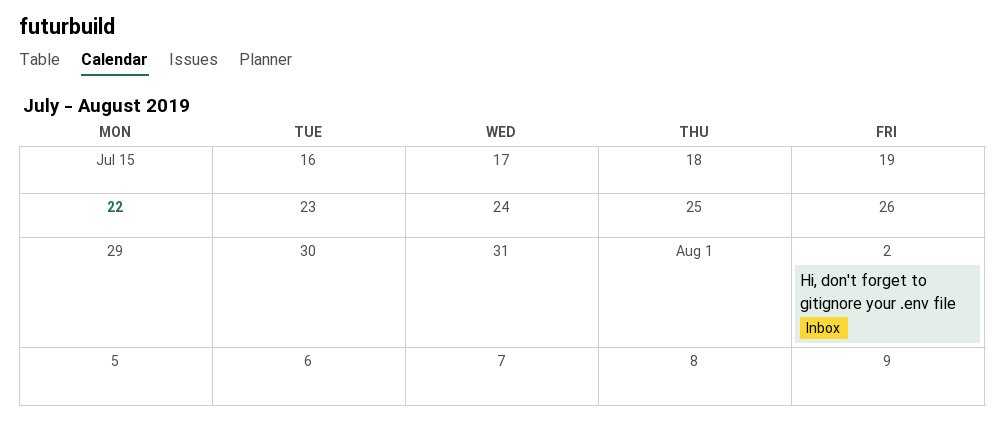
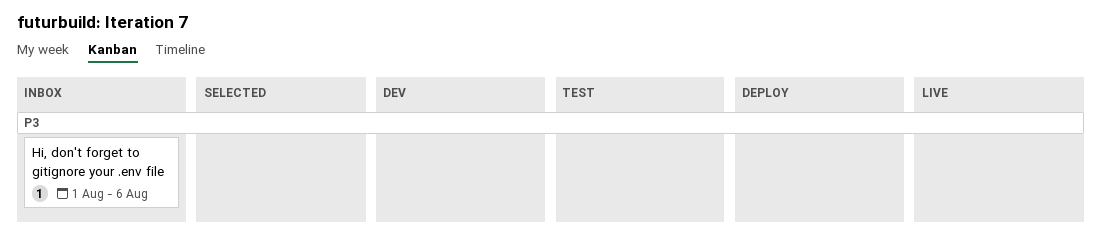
Hi, don't forget to gitignore your .env file, due: Aug 2 -> Aug 6

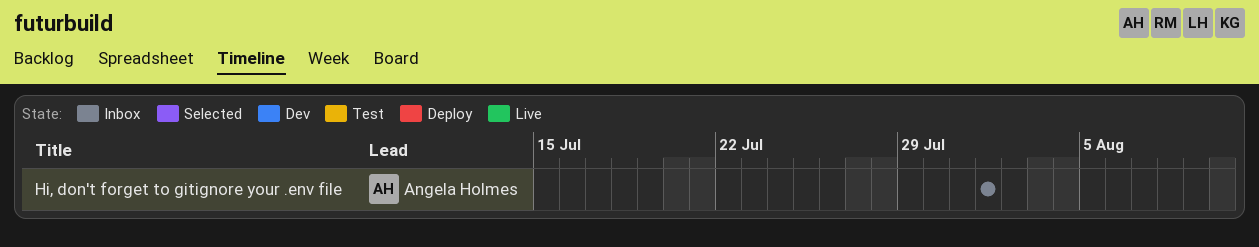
Hi, don't forget to gitignore your .env file, due: Aug 6 -> Aug 1

